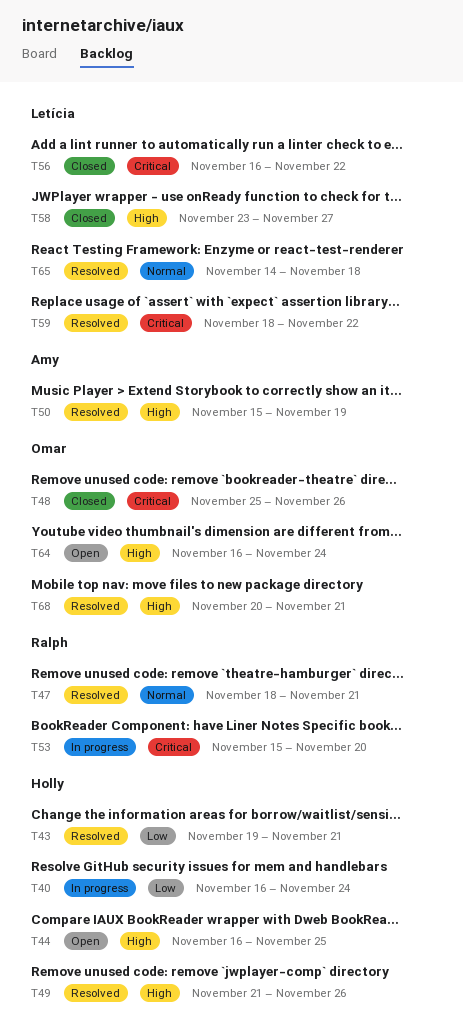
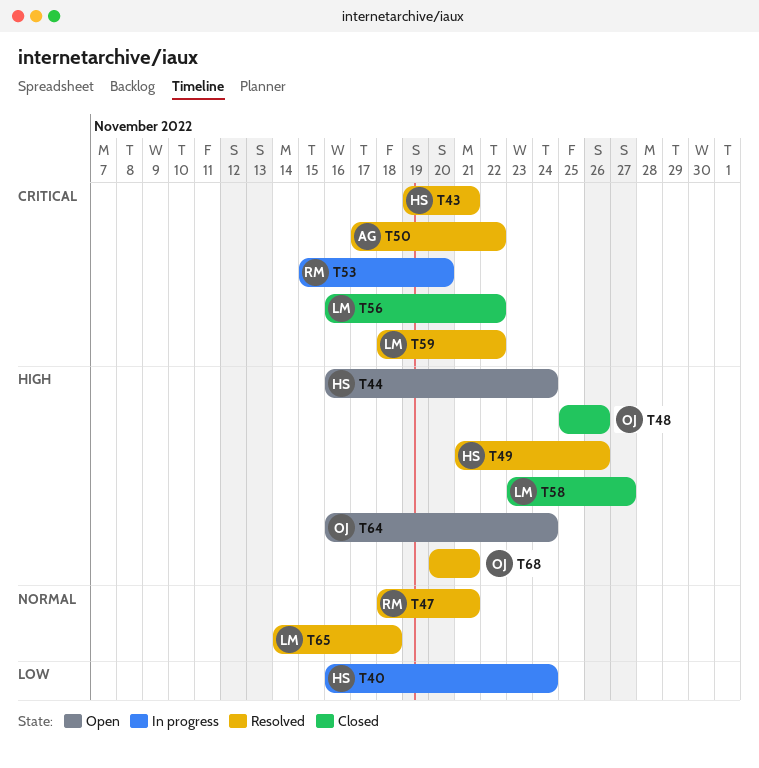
T43, priority: Low -> Critical
T44, due: Nov 25 -> Nov 24
T48, priority: Critical -> High
T50, priority: High -> Critical
T50, start: Nov 15 -> Nov 17
T50, due: Nov 19 -> Nov 22

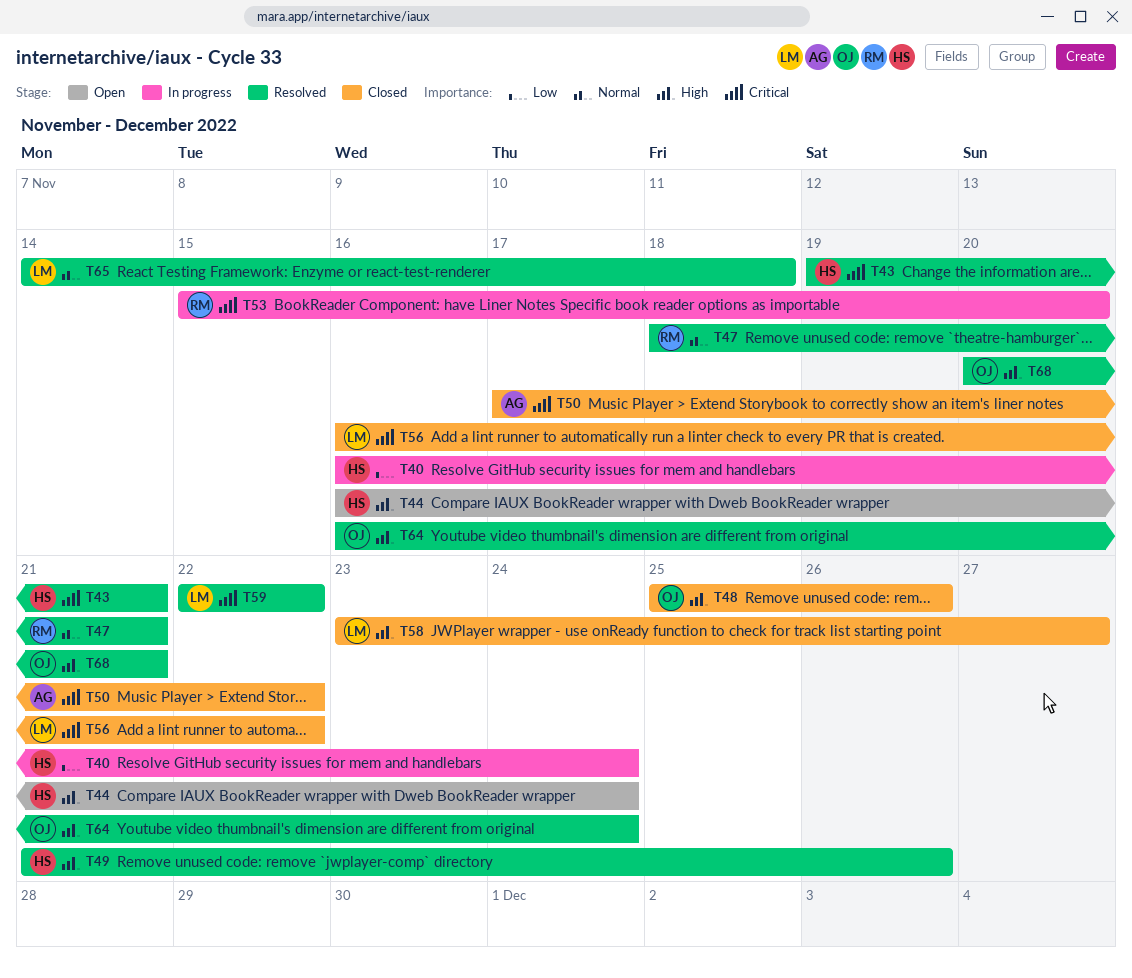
T50, status: Resolved -> Closed
T59, start: Nov 18 -> Nov 22
T64, status: Open -> Resolved

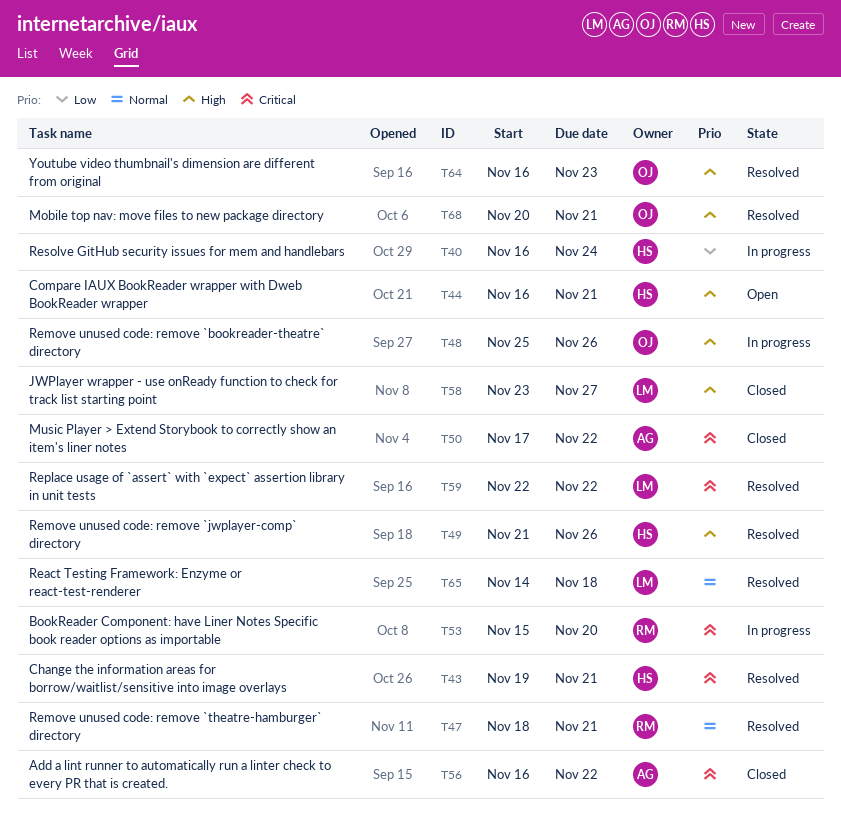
T44, due: Nov 24 -> Nov 21
T48, status: Closed -> In progress
T56, owner: LM -> AG
T64, due: Nov 24 -> Nov 23

